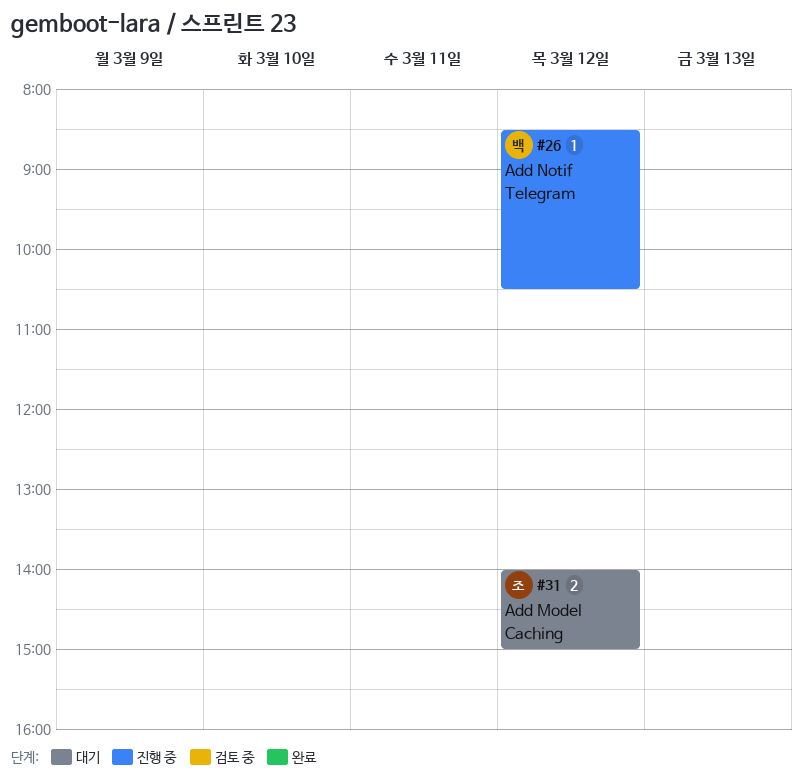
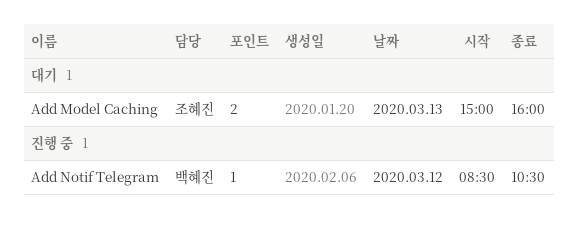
Add Model Caching, day: Mar 12 -> Mar 13
Add Model Caching, begins: 14:00 -> 15:00
Add Model Caching, ends: 15:00 -> 16:00

